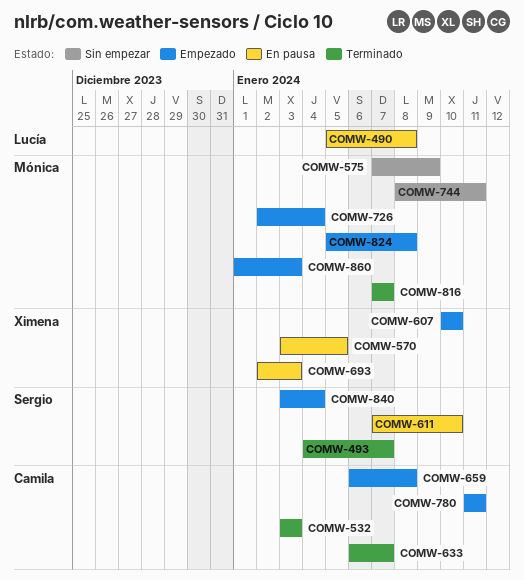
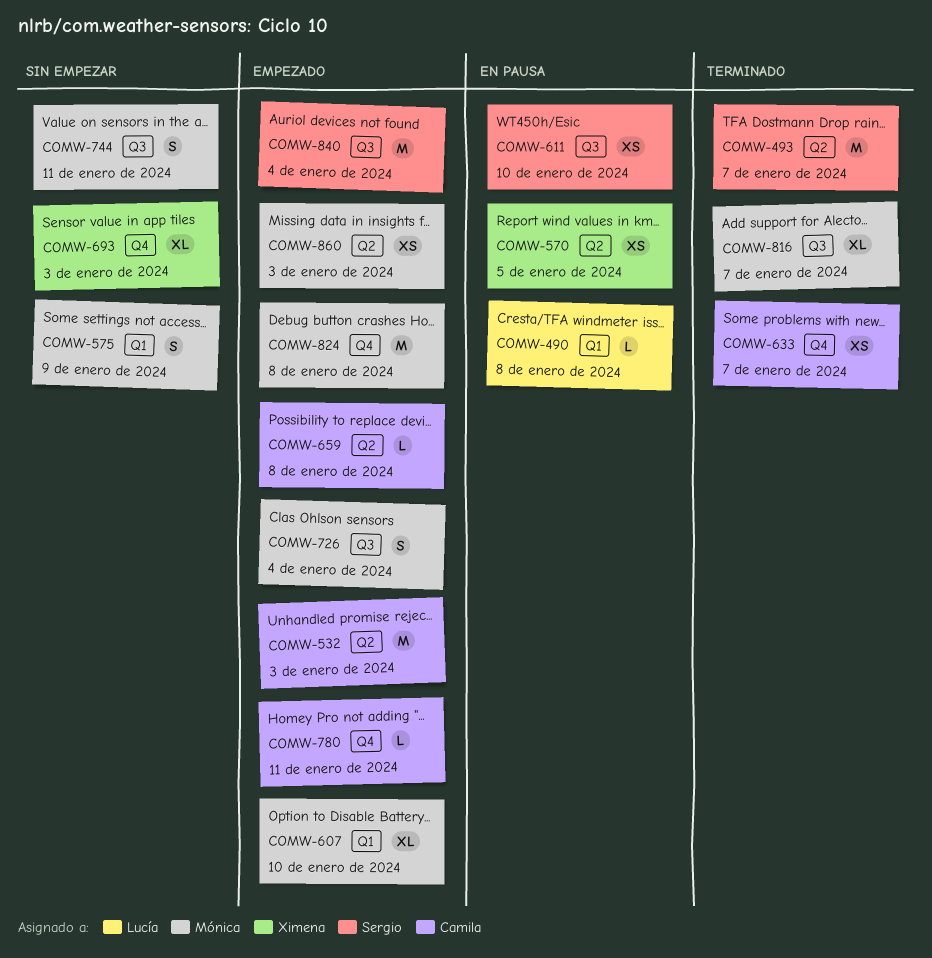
COMW-532, status: Terminado -> Empezado
COMW-607, owner: Ximena -> Mónica
COMW-693, status: En pausa -> Sin empezar

